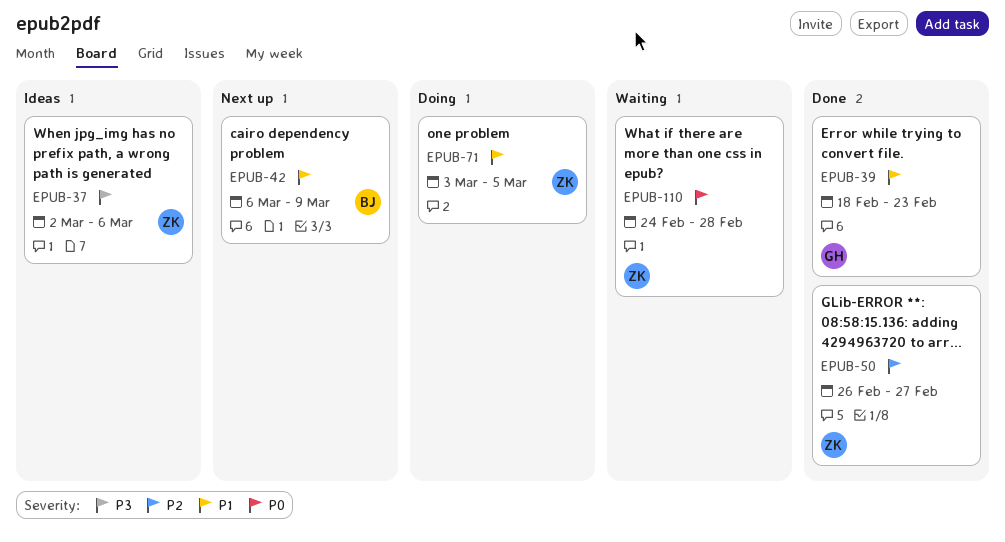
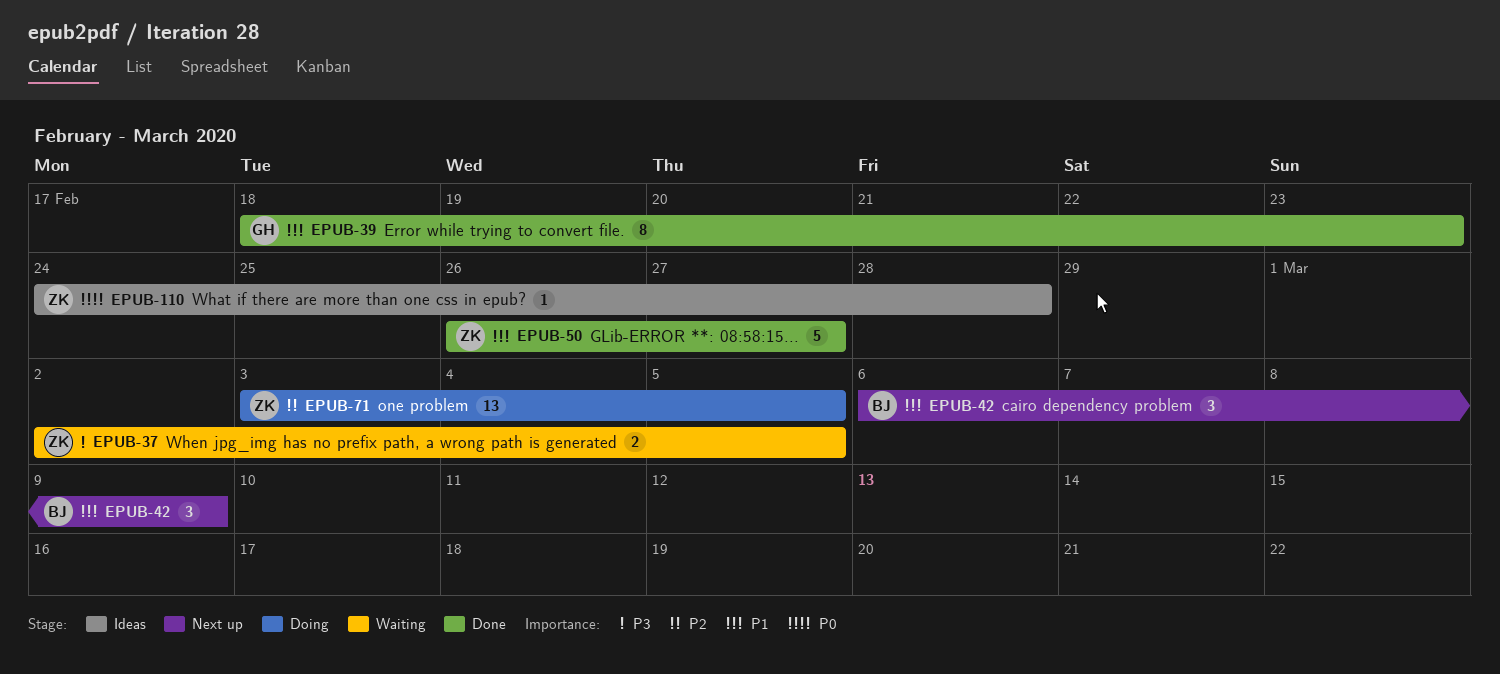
EPUB-37, status: Ideas -> Waiting
EPUB-37, due: Mar 6 -> Mar 5
EPUB-50, priority: P2 -> P1
EPUB-71, priority: P1 -> P2
EPUB-110, status: Waiting -> Ideas

